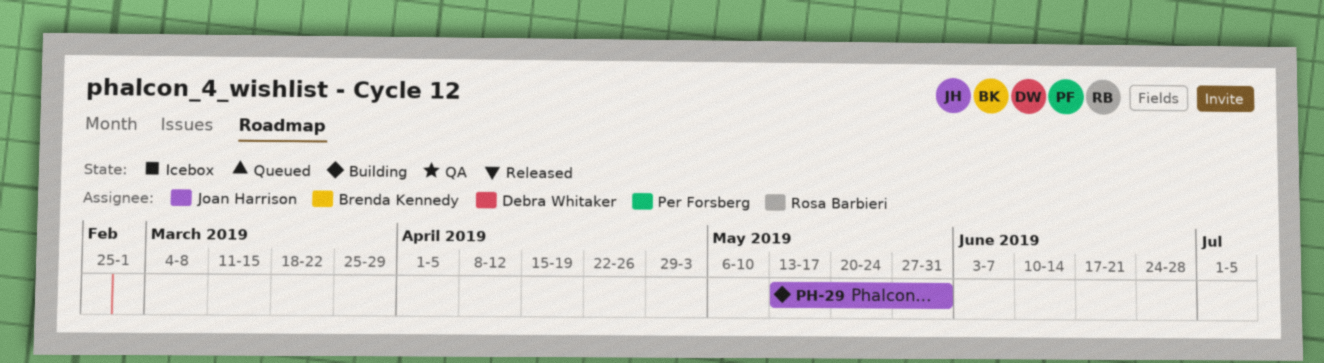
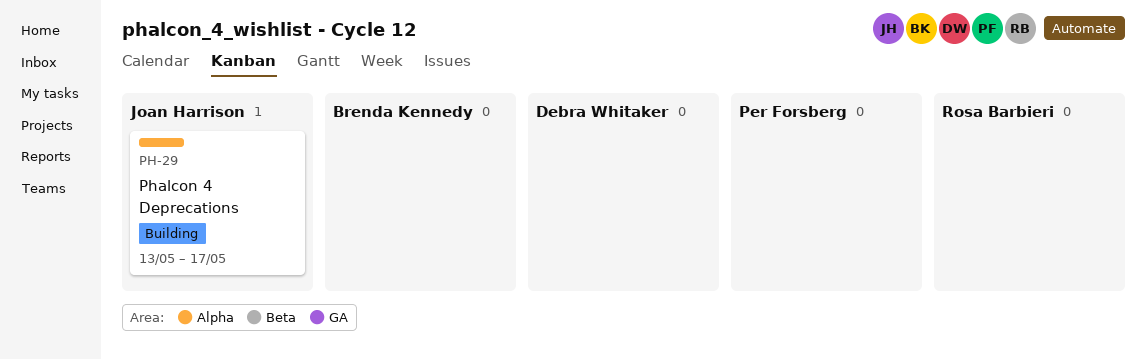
PH-29, due: May 31 -> May 17

